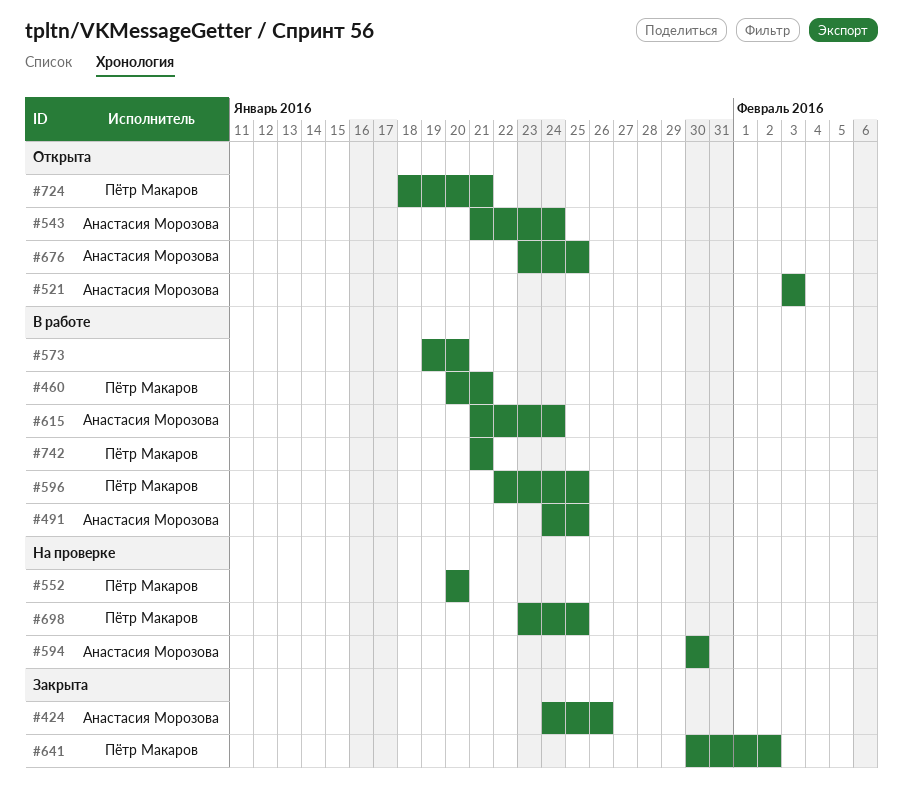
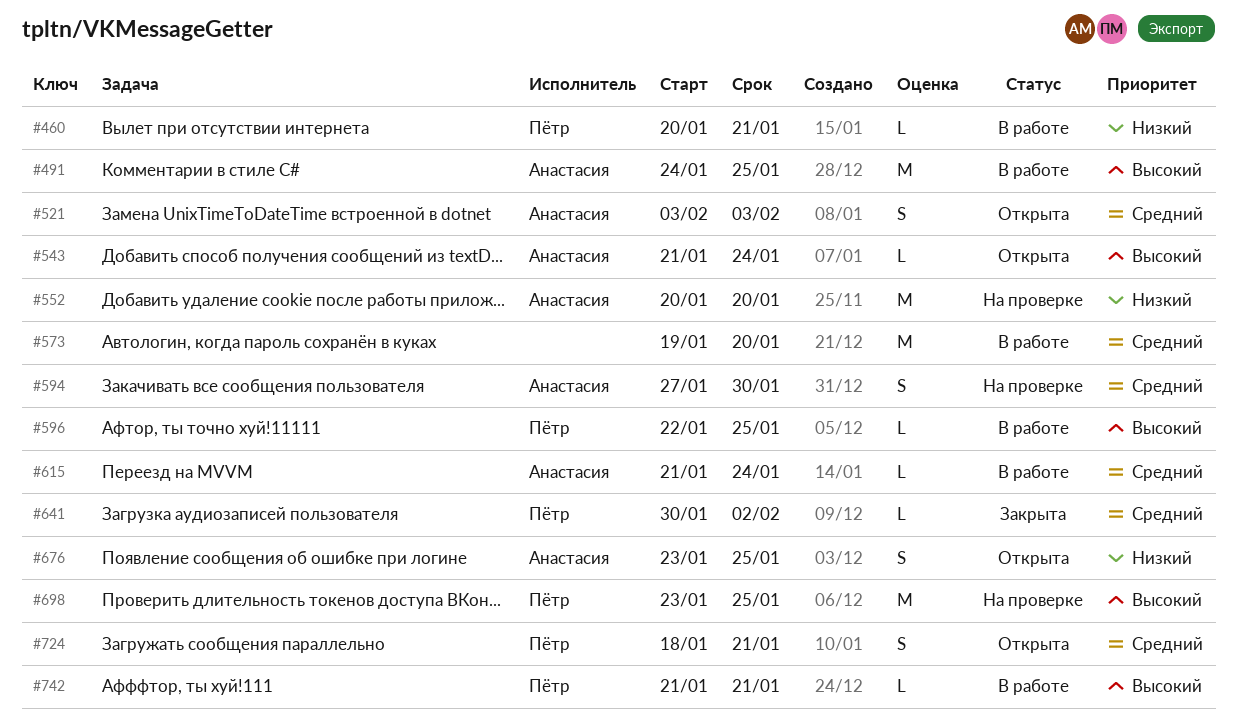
#424: present -> none
#552, owner: Пётр Макаров -> Анастасия Морозова
#594, start: Jan 30 -> Jan 27

